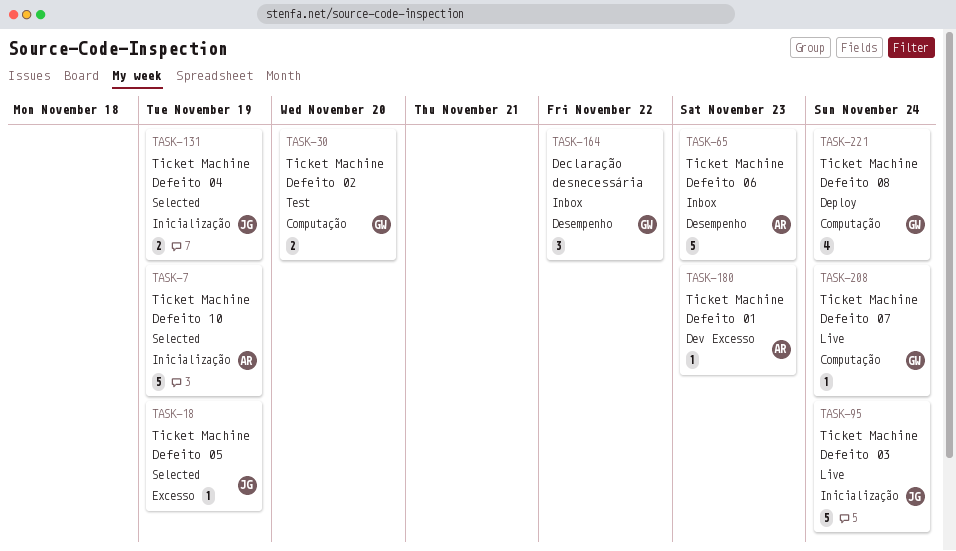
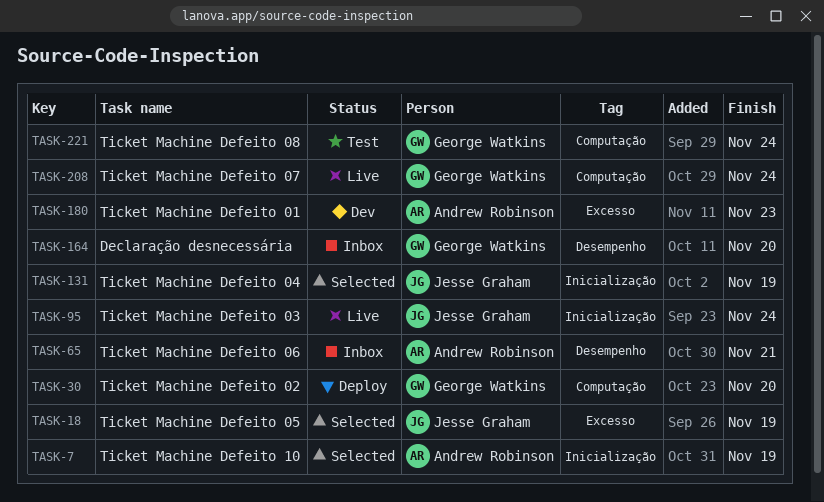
TASK-30, status: Test -> Deploy
TASK-65, due: Nov 23 -> Nov 21
TASK-164, due: Nov 22 -> Nov 20
TASK-221, status: Deploy -> Test

